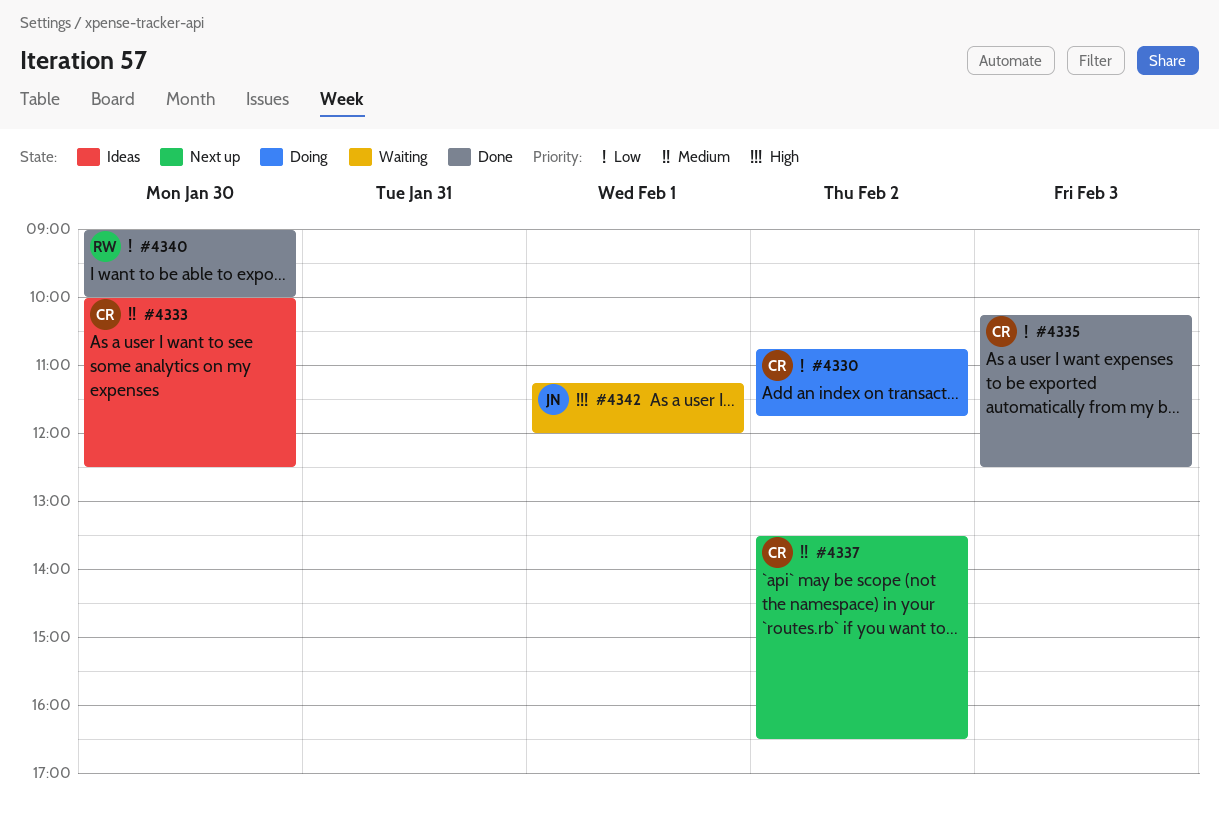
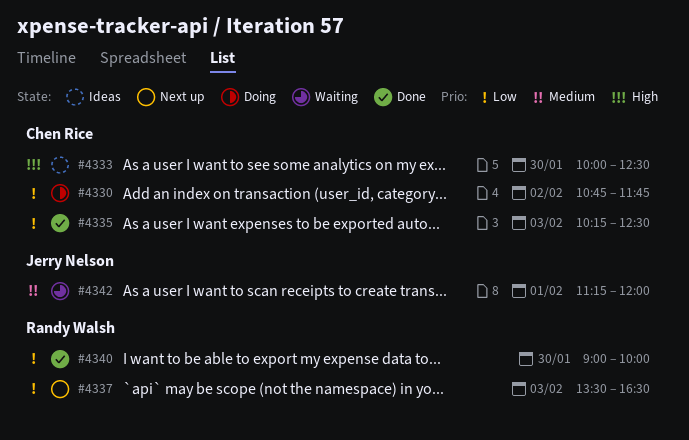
#4333, priority: Medium -> High
#4337, owner: Chen Rice -> Randy Walsh
#4337, priority: Medium -> Low
#4337, day: Feb 2 -> Feb 3
#4342, priority: High -> Medium

